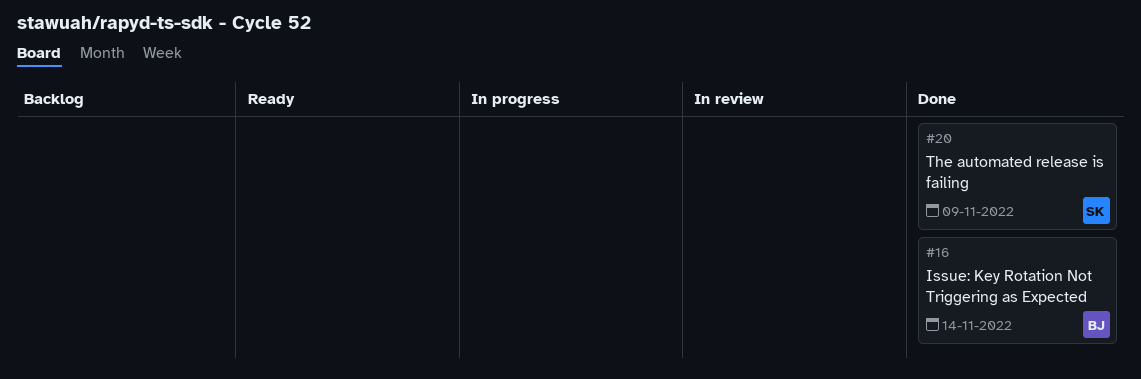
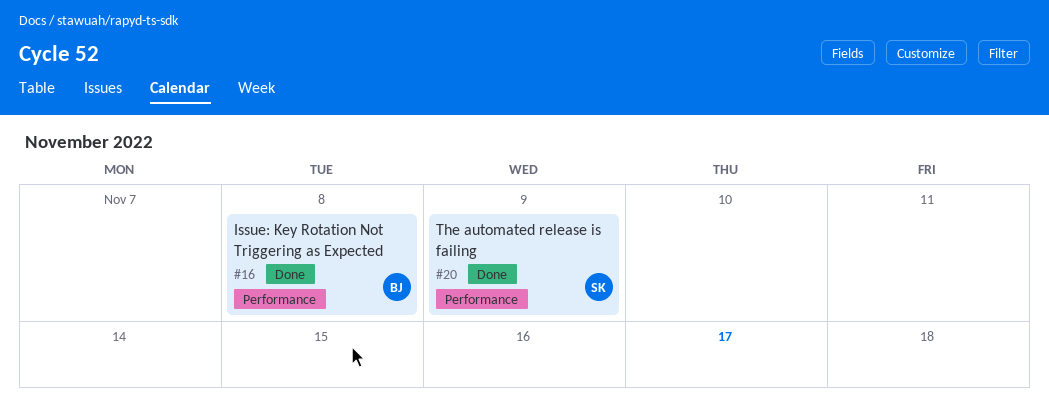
#16, due: Nov 14 -> Nov 8

